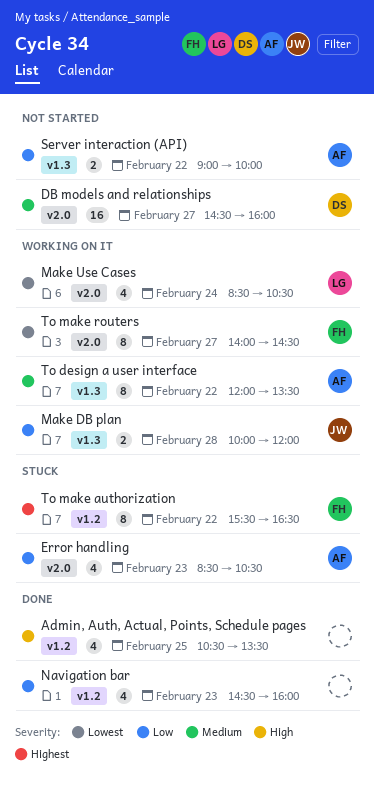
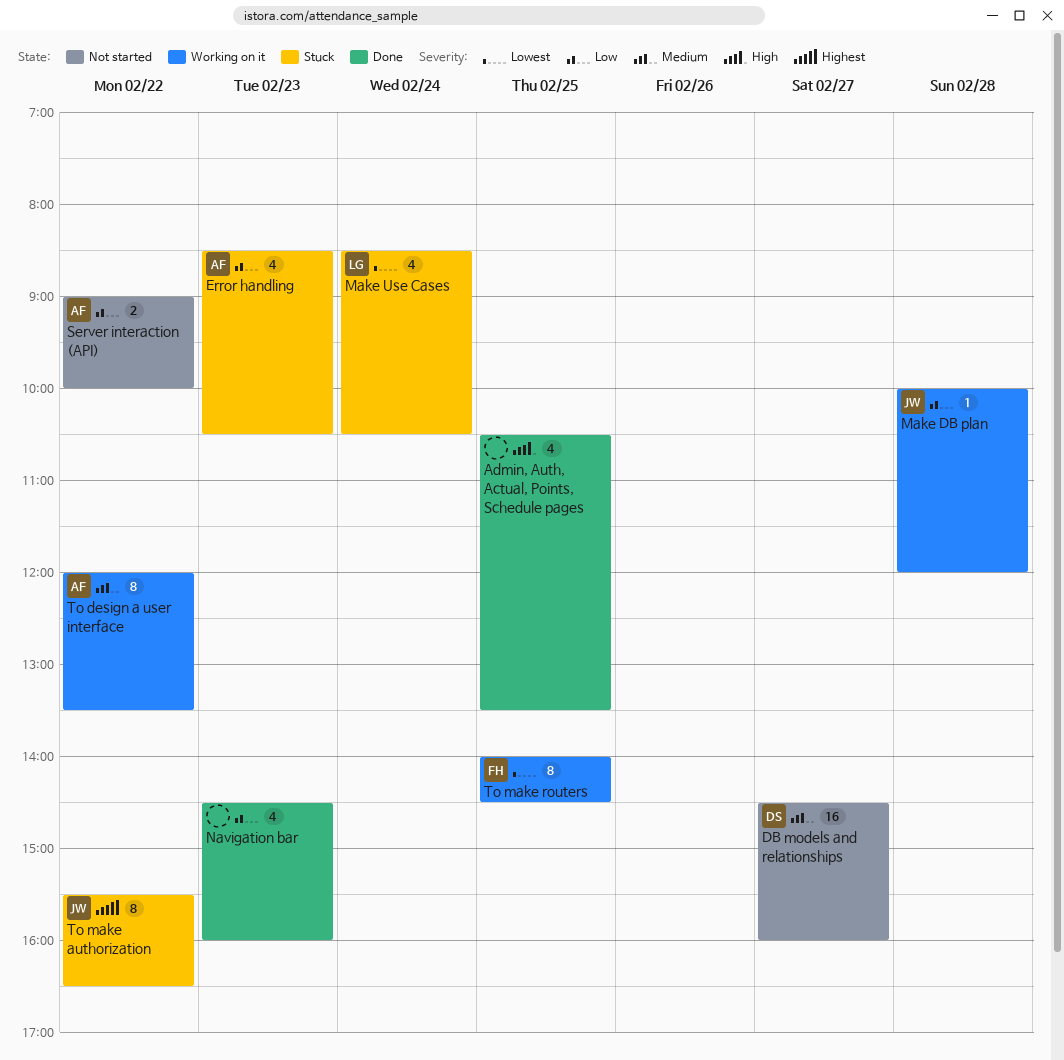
Make DB plan, estimate: 2 -> 1
Make Use Cases, status: Working on it -> Stuck
To make authorization, owner: FH -> JW
To make routers, day: Feb 27 -> Feb 25

